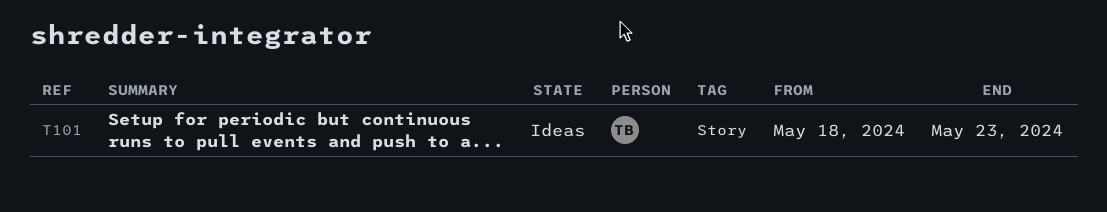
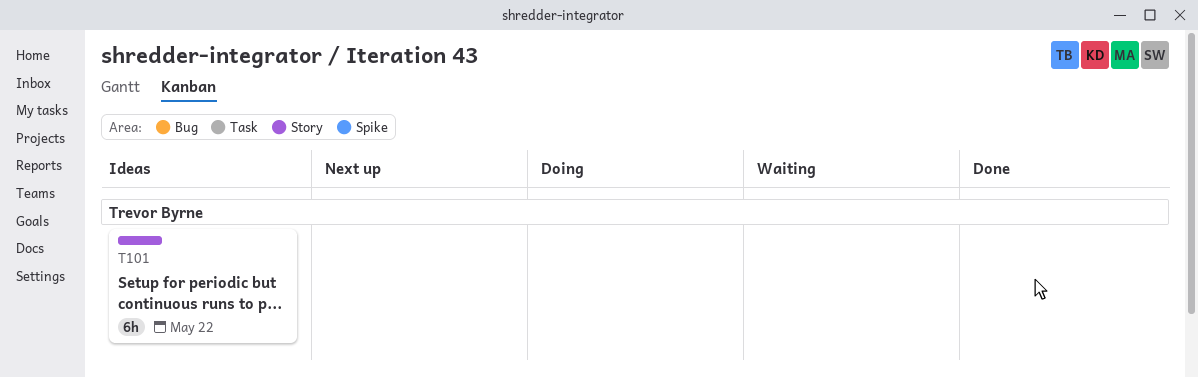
T101, due: May 23 -> May 22

